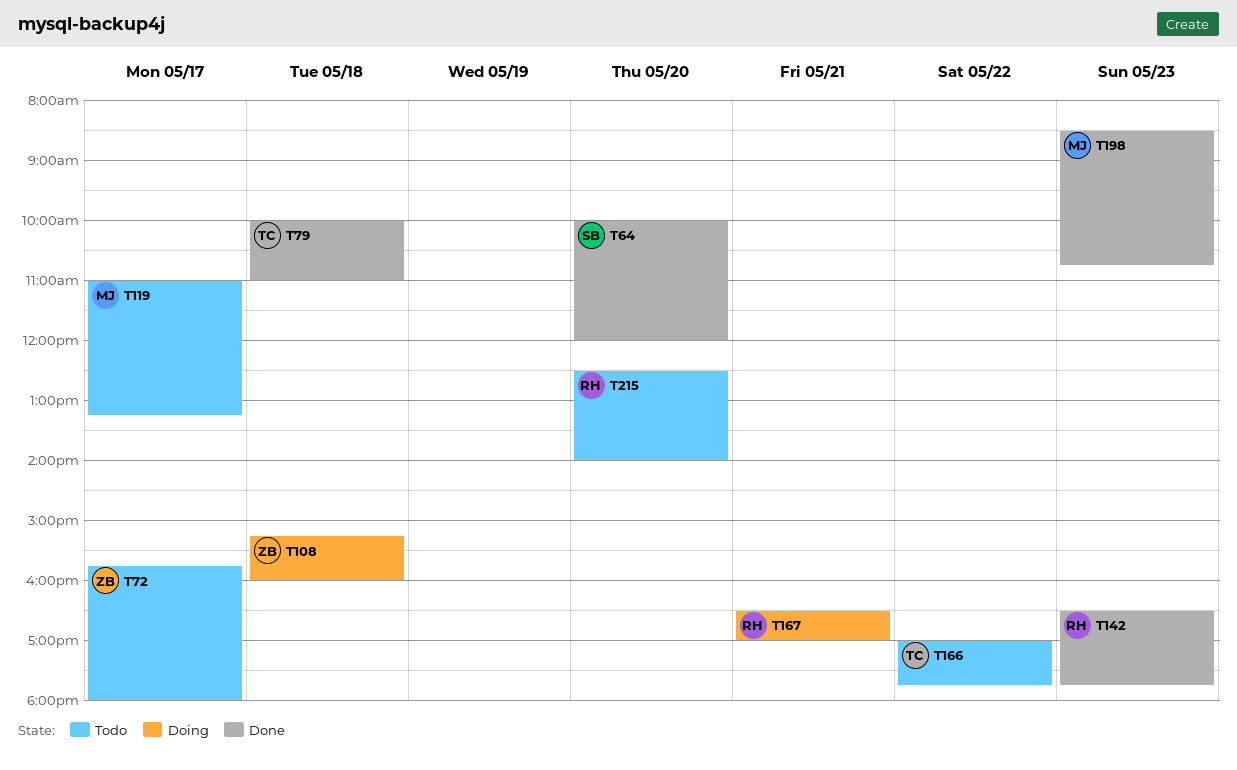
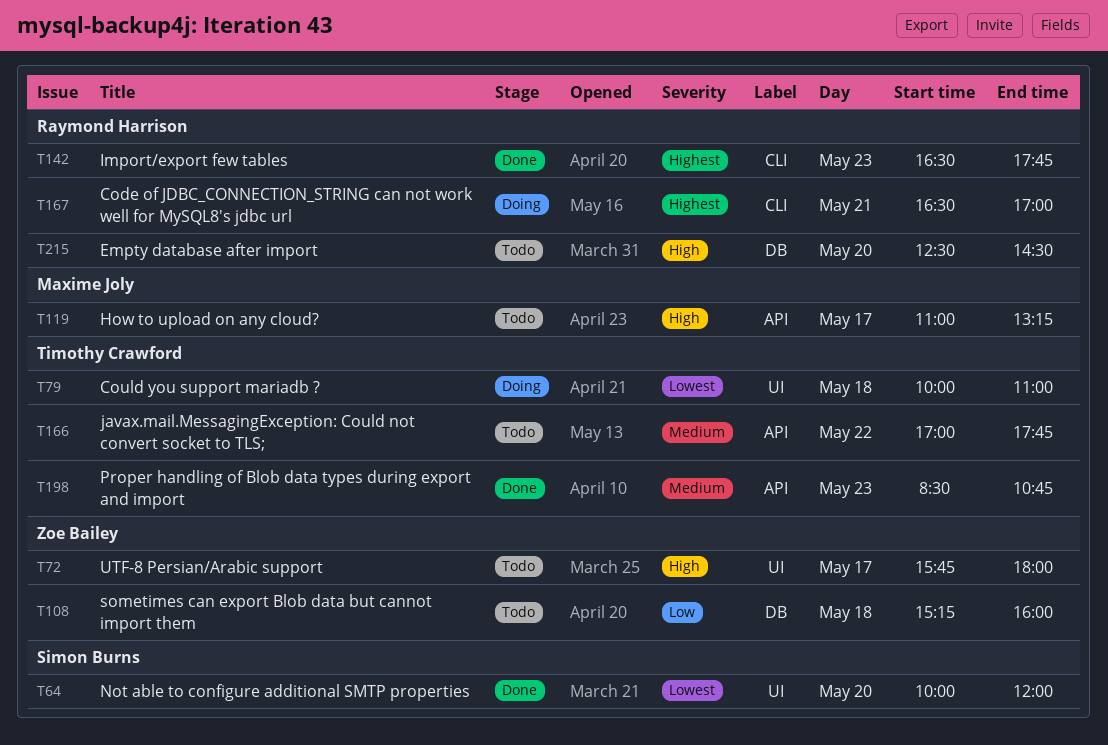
T79, status: Done -> Doing
T108, status: Doing -> Todo
T198, owner: Maxime Joly -> Timothy Crawford
T215, ends: 14:00 -> 14:30

